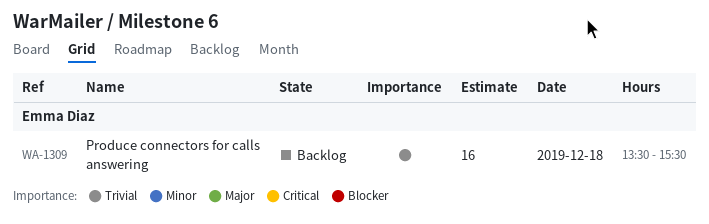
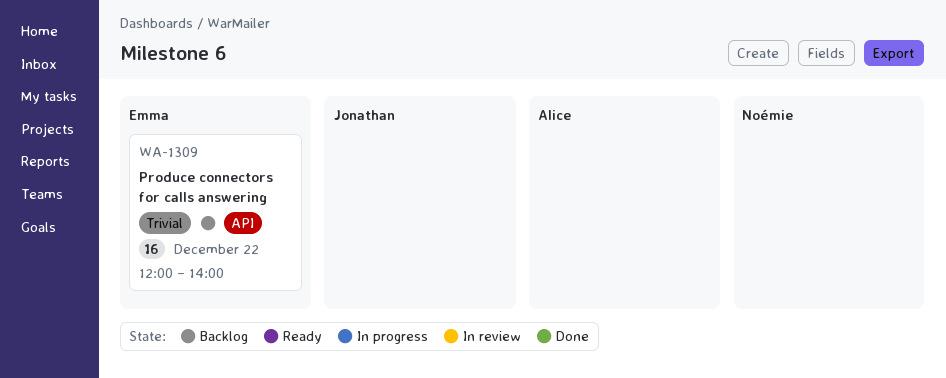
WA-1309, day: Dec 18 -> Dec 22
WA-1309, begins: 13:30 -> 12:00
WA-1309, ends: 15:30 -> 14:00

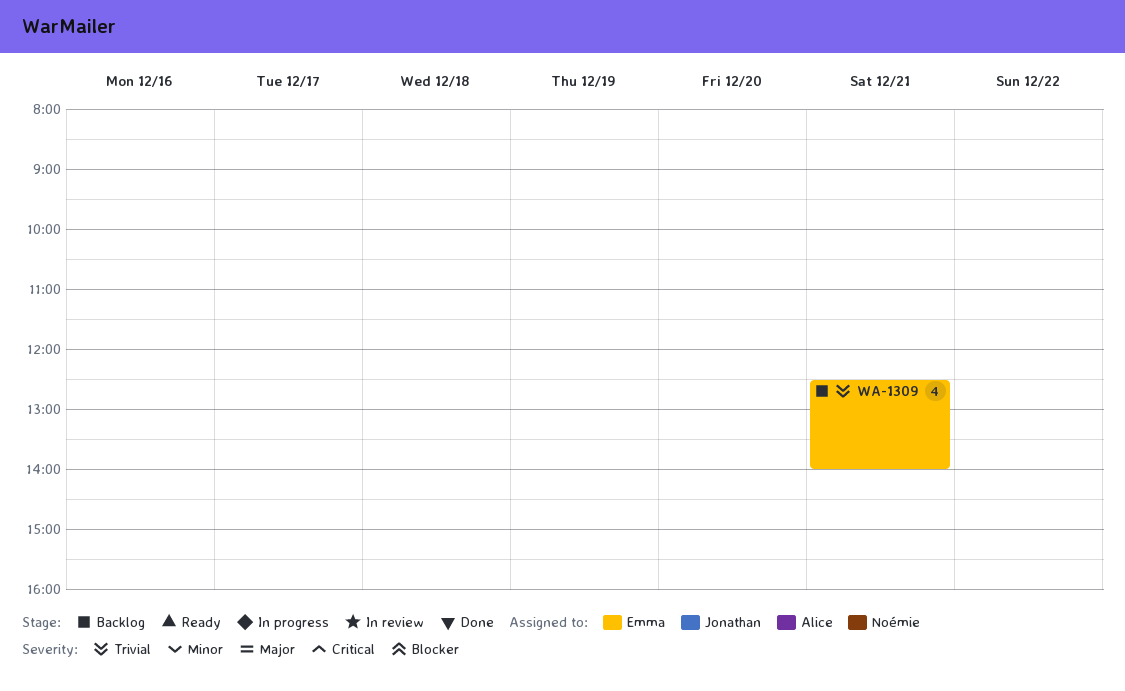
WA-1309, estimate: 16 -> 4
WA-1309, day: Dec 22 -> Dec 21
WA-1309, begins: 12:00 -> 12:30

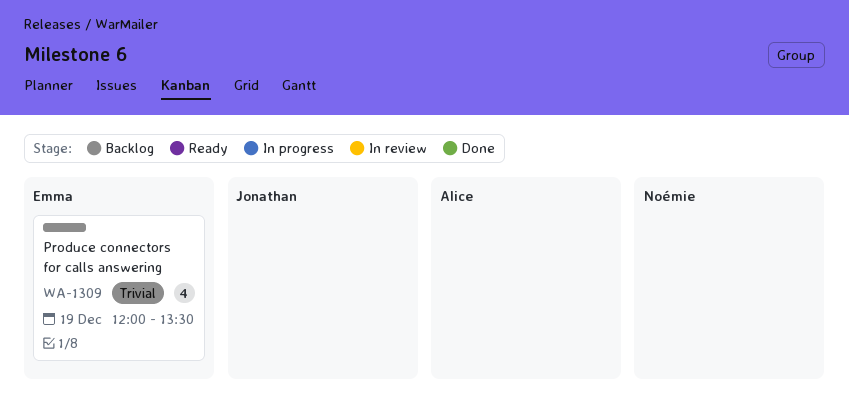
WA-1309, day: Dec 21 -> Dec 19
WA-1309, begins: 12:30 -> 12:00
WA-1309, ends: 14:00 -> 13:30

